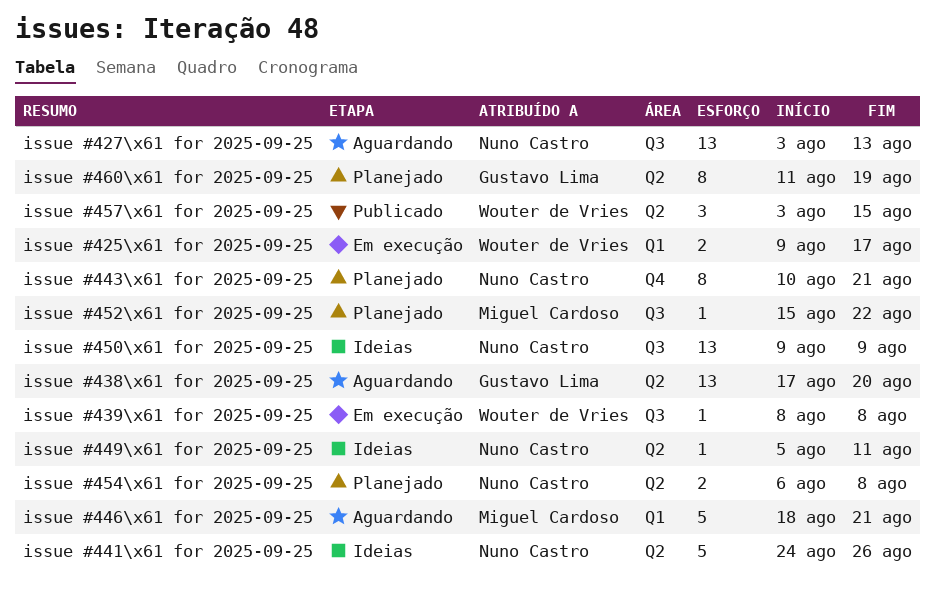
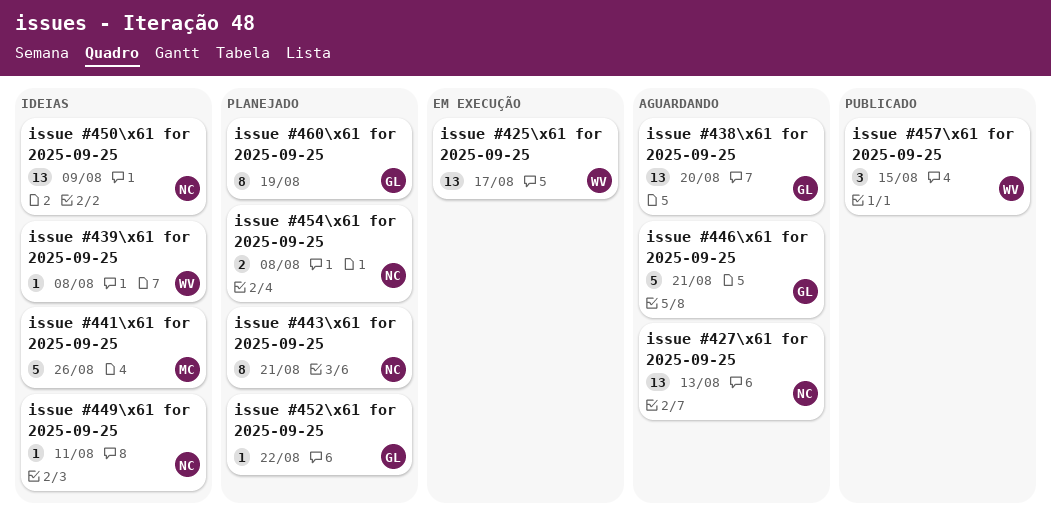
issue #425\x61 for 2025-09-25, estimate: 2 -> 13
issue #439\x61 for 2025-09-25, status: Em execução -> Ideias
issue #441\x61 for 2025-09-25, owner: Nuno Castro -> Miguel Cardoso
issue #446\x61 for 2025-09-25, owner: Miguel Cardoso -> Gustavo Lima
issue #452\x61 for 2025-09-25, owner: Miguel Cardoso -> Gustavo Lima

